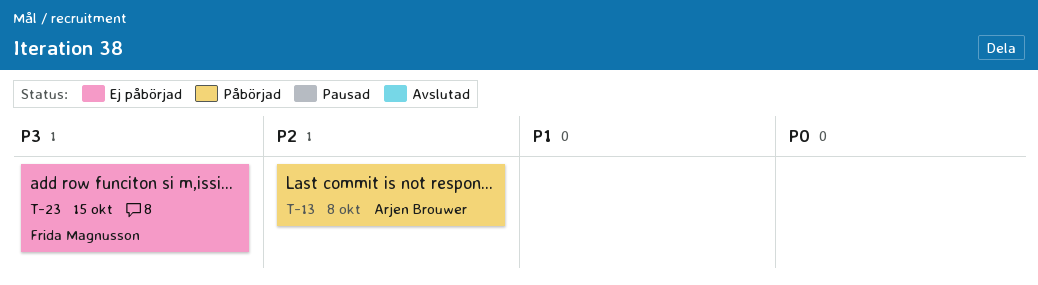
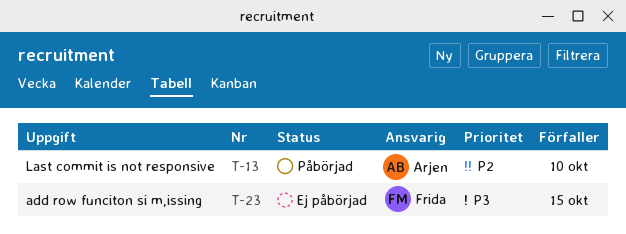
T-13, due: Oct 8 -> Oct 10

